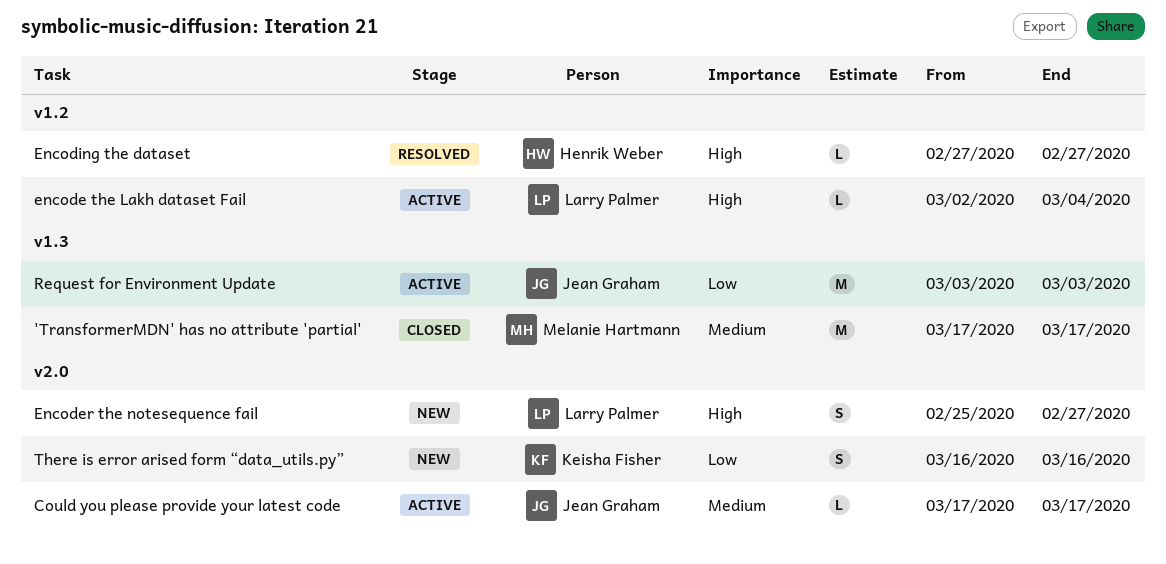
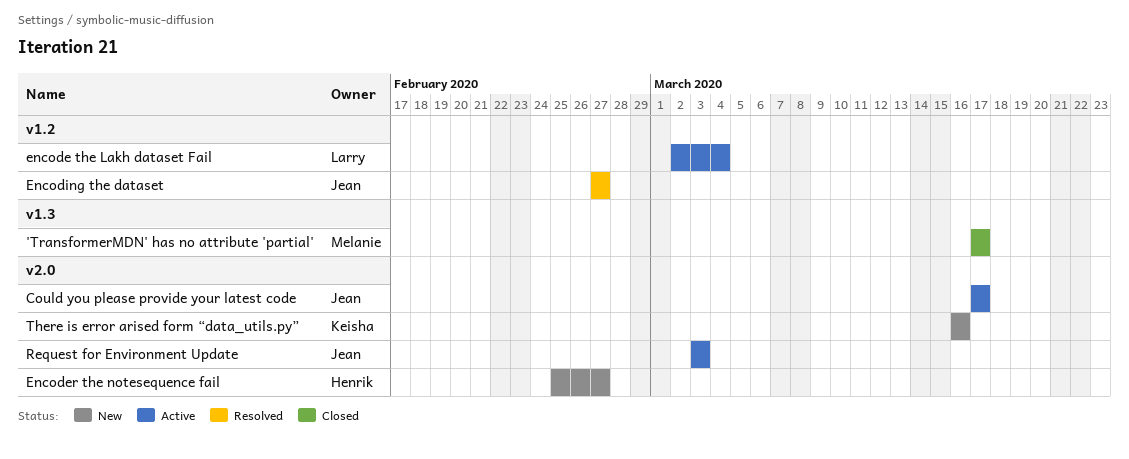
Encoder the notesequence fail, owner: Larry Palmer -> Henrik Weber
Encoding the dataset, owner: Henrik Weber -> Jean Graham
Request for Environment Update, label: v1.3 -> v2.0

